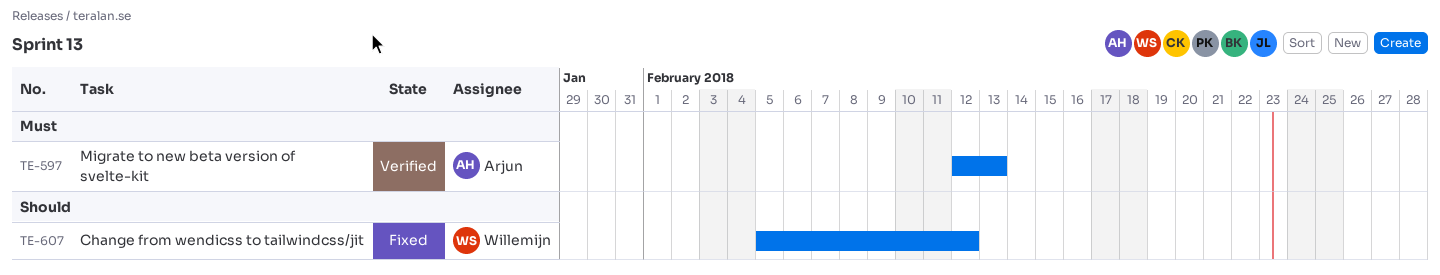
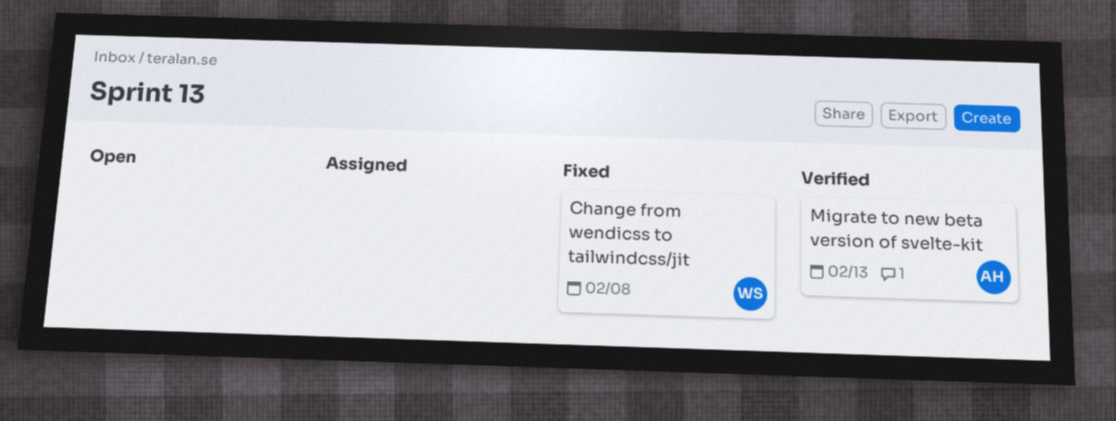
Change from wendicss to tailwindcss/jit, due: Feb 12 -> Feb 8

